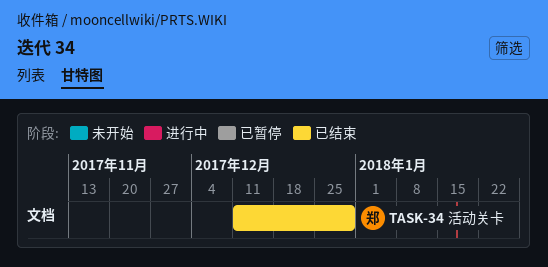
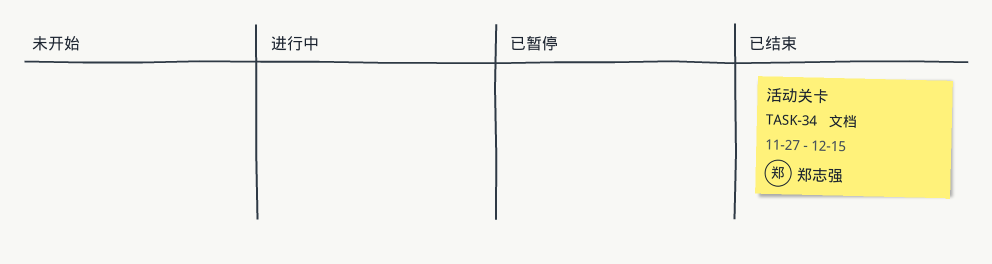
TASK-34, start: Dec 11 -> Nov 27
TASK-34, due: Dec 29 -> Dec 15

